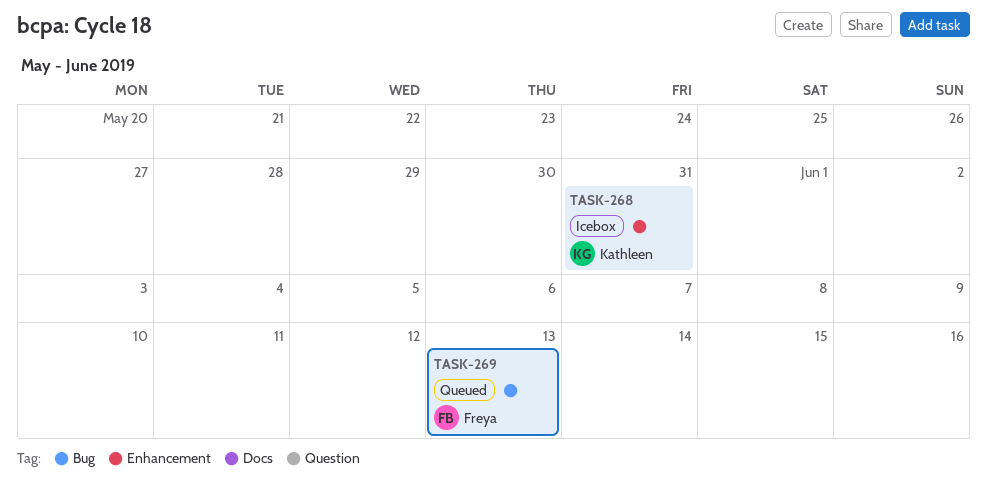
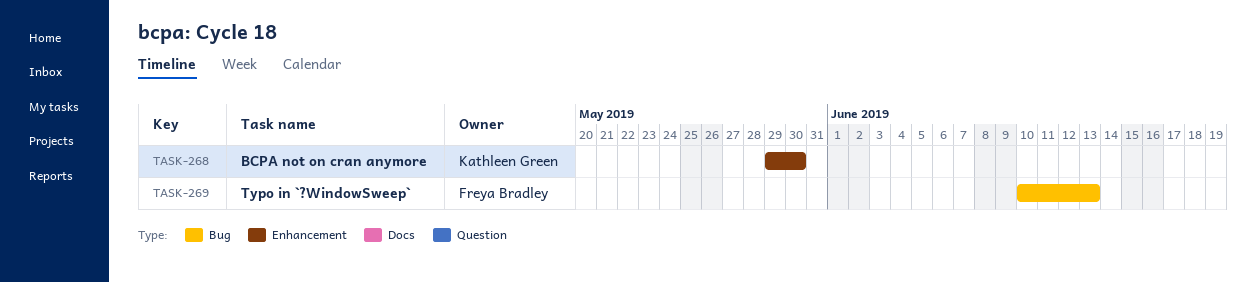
TASK-268, due: May 31 -> May 30

